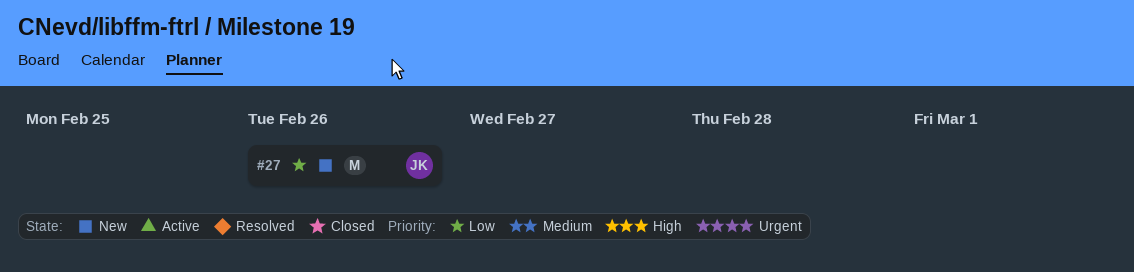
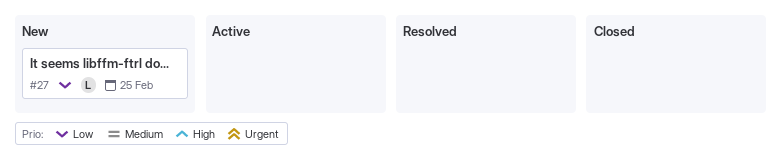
#27, estimate: M -> L
#27, due: Feb 26 -> Feb 25

